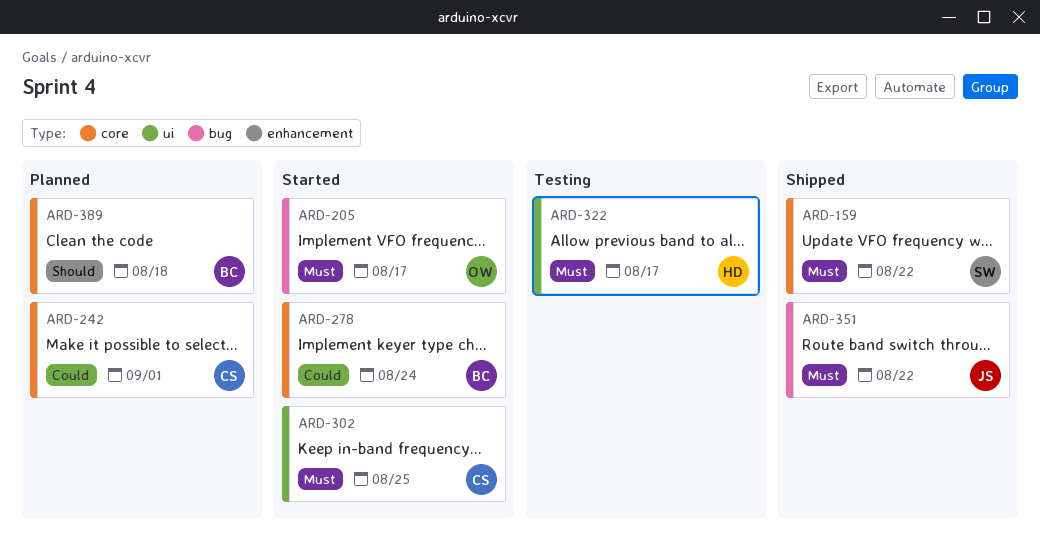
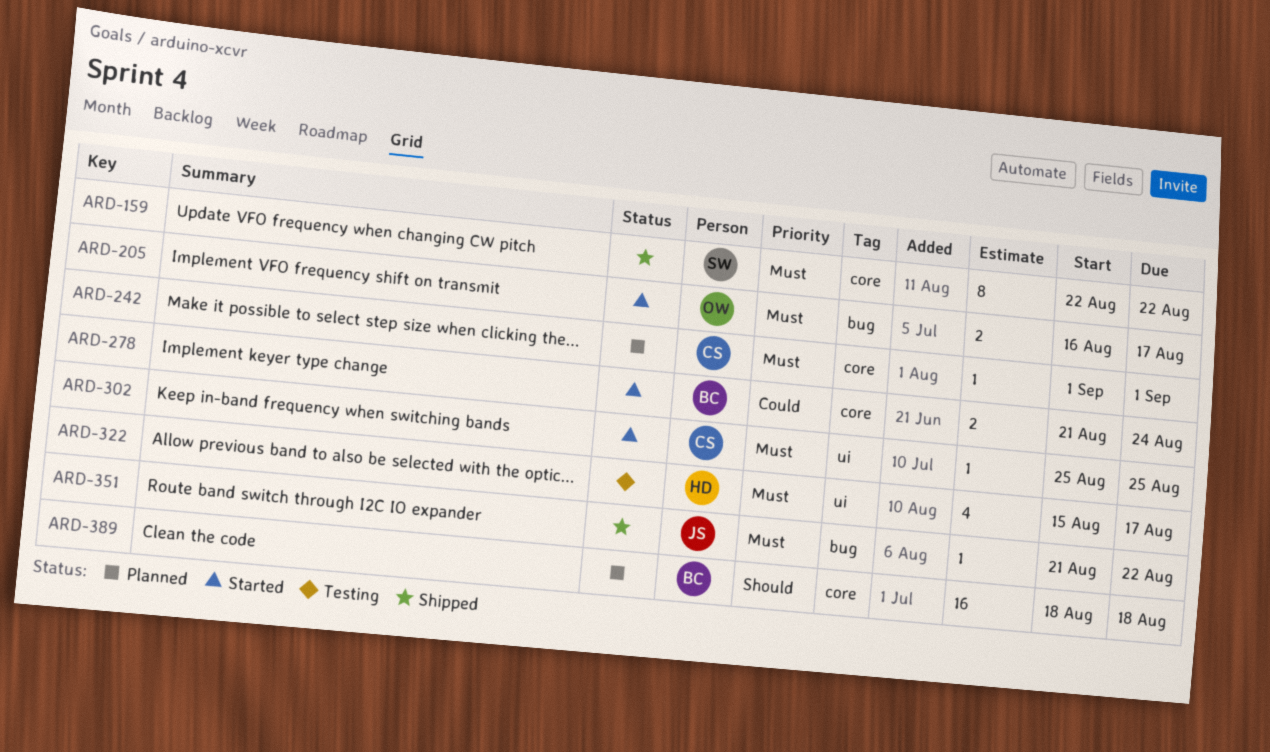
ARD-242, priority: Could -> Must

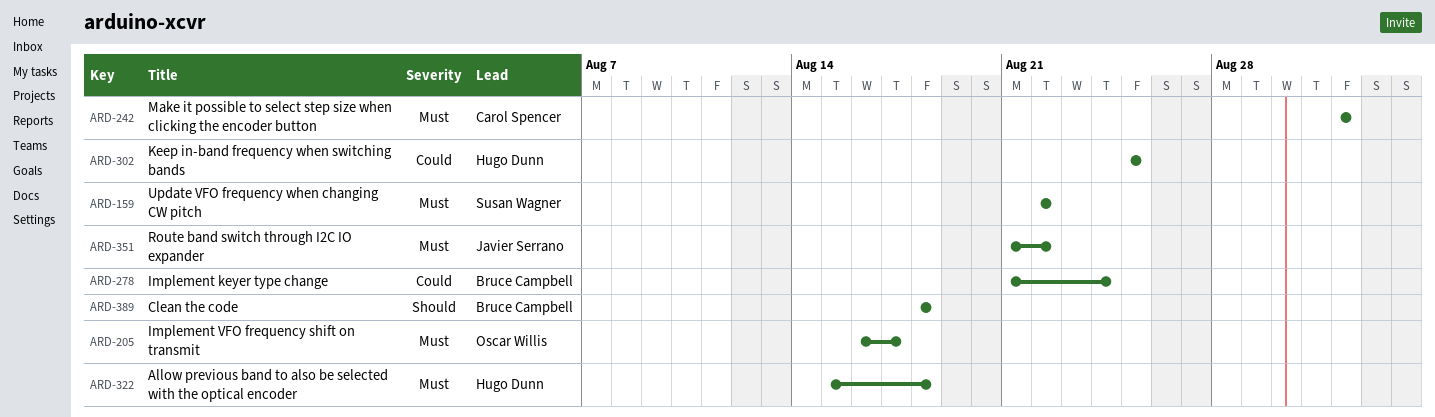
ARD-302, owner: Carol Spencer -> Hugo Dunn
ARD-302, priority: Must -> Could
ARD-322, due: Aug 17 -> Aug 18

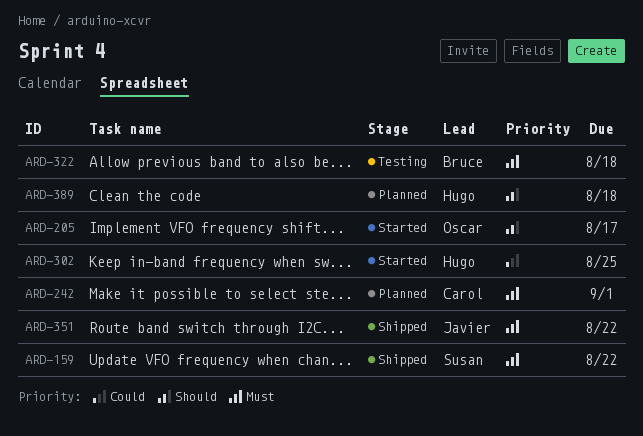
ARD-205, priority: Must -> Should
ARD-278: present -> none
ARD-322, owner: Hugo Dunn -> Bruce Campbell
ARD-389, owner: Bruce Campbell -> Hugo Dunn

